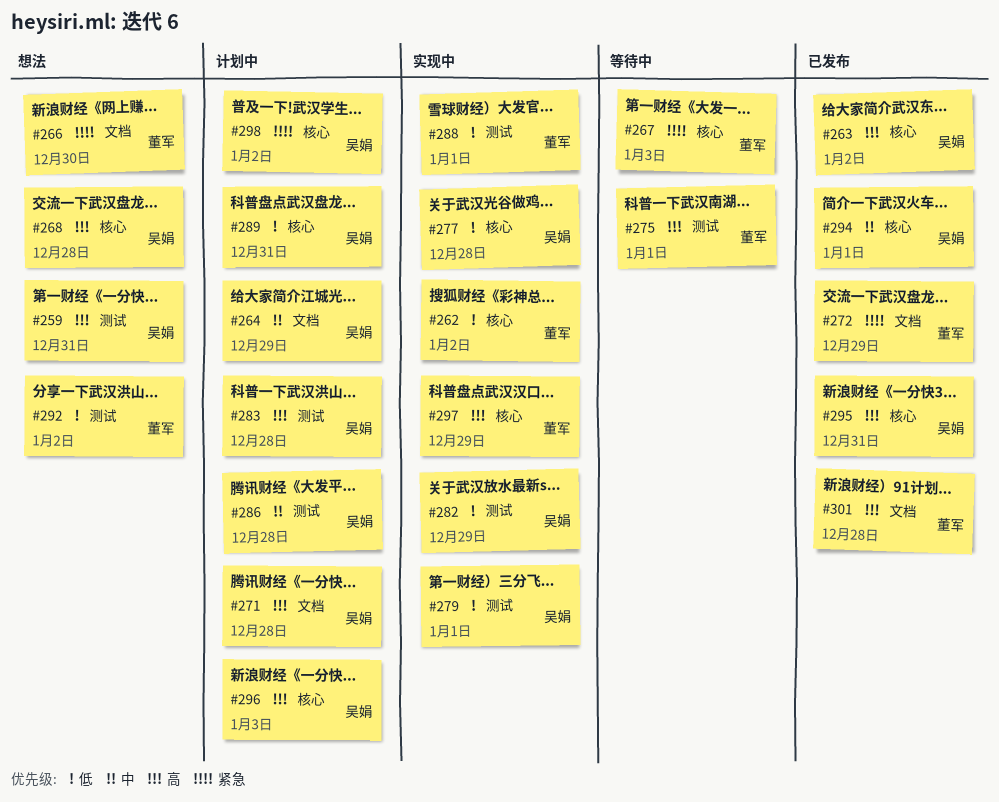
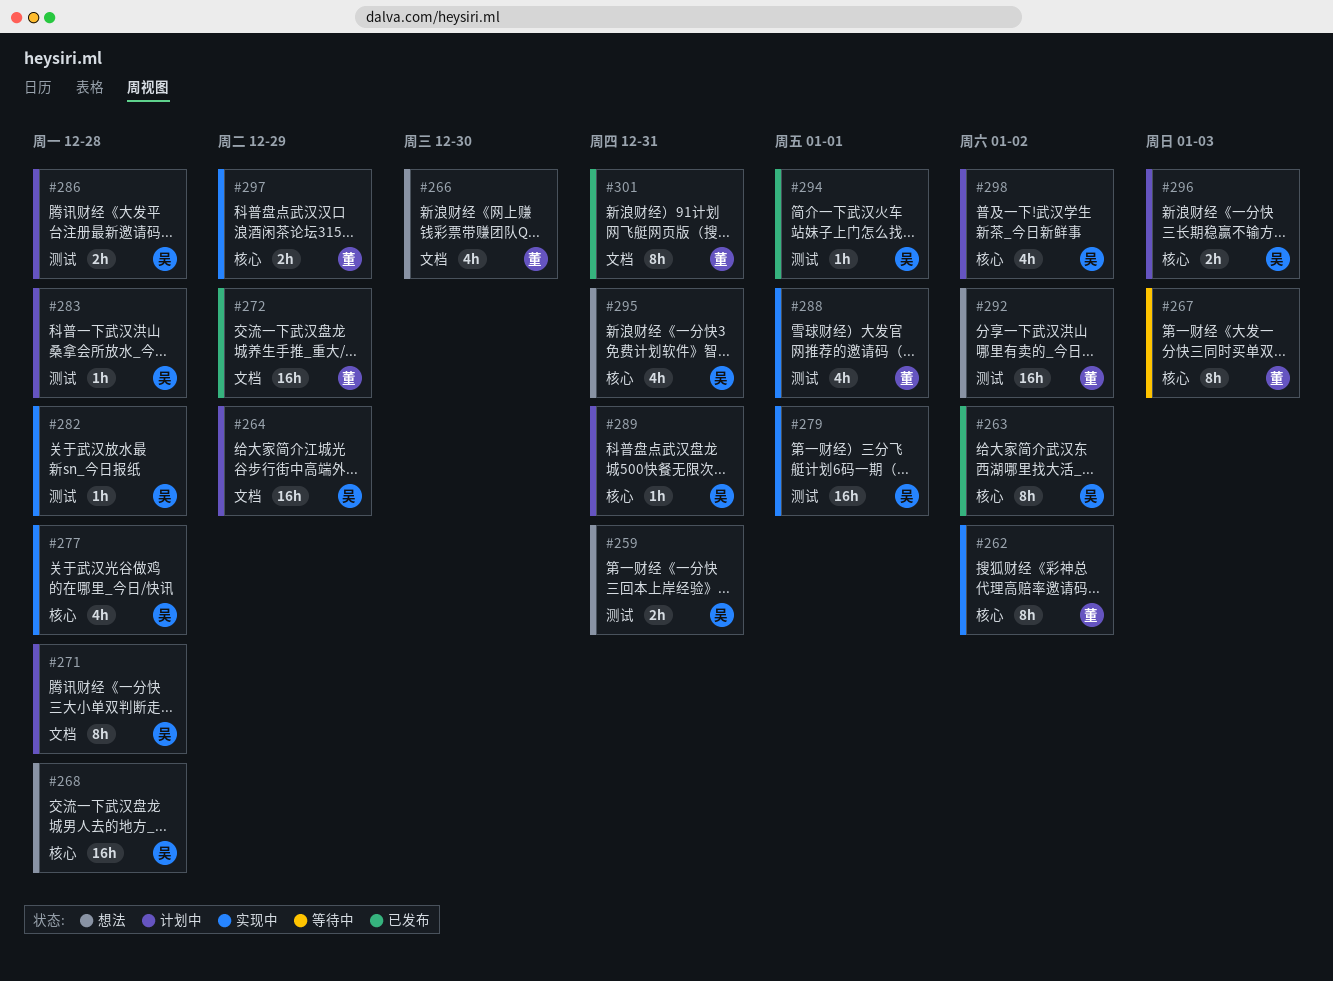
#275: present -> none
#282, due: Dec 29 -> Dec 28
#294, label: 核心 -> 测试
#295, status: 已发布 -> 想法
#301, due: Dec 28 -> Dec 31

